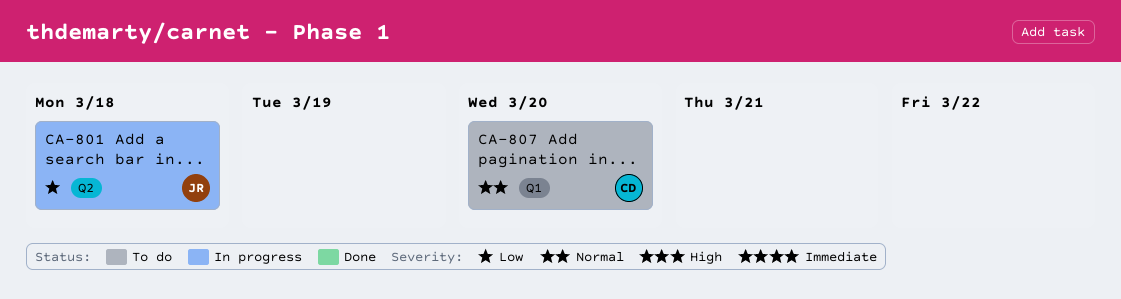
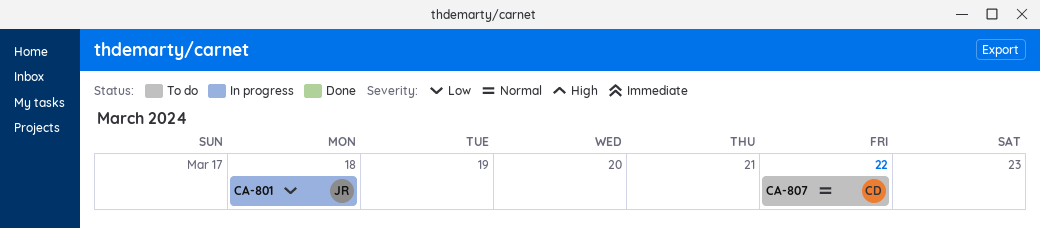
CA-807, due: Mar 20 -> Mar 22

